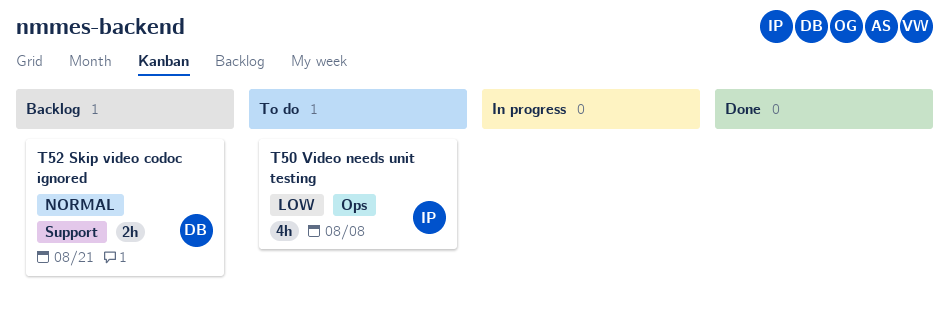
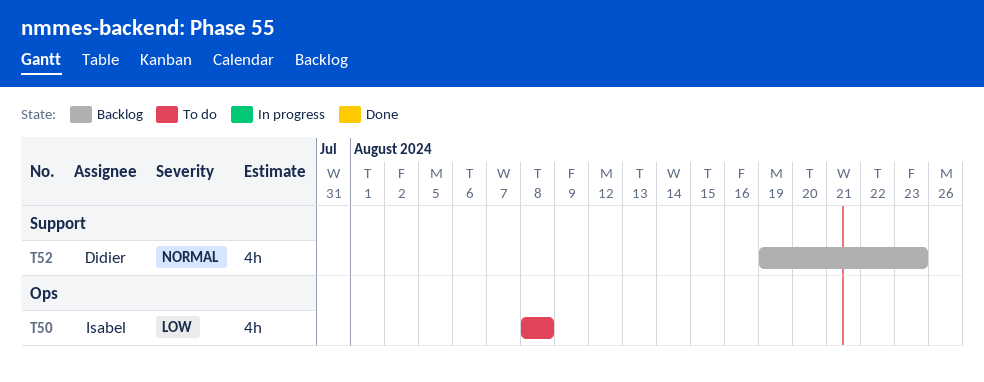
T52, estimate: 2h -> 4h
T52, due: Aug 21 -> Aug 23

